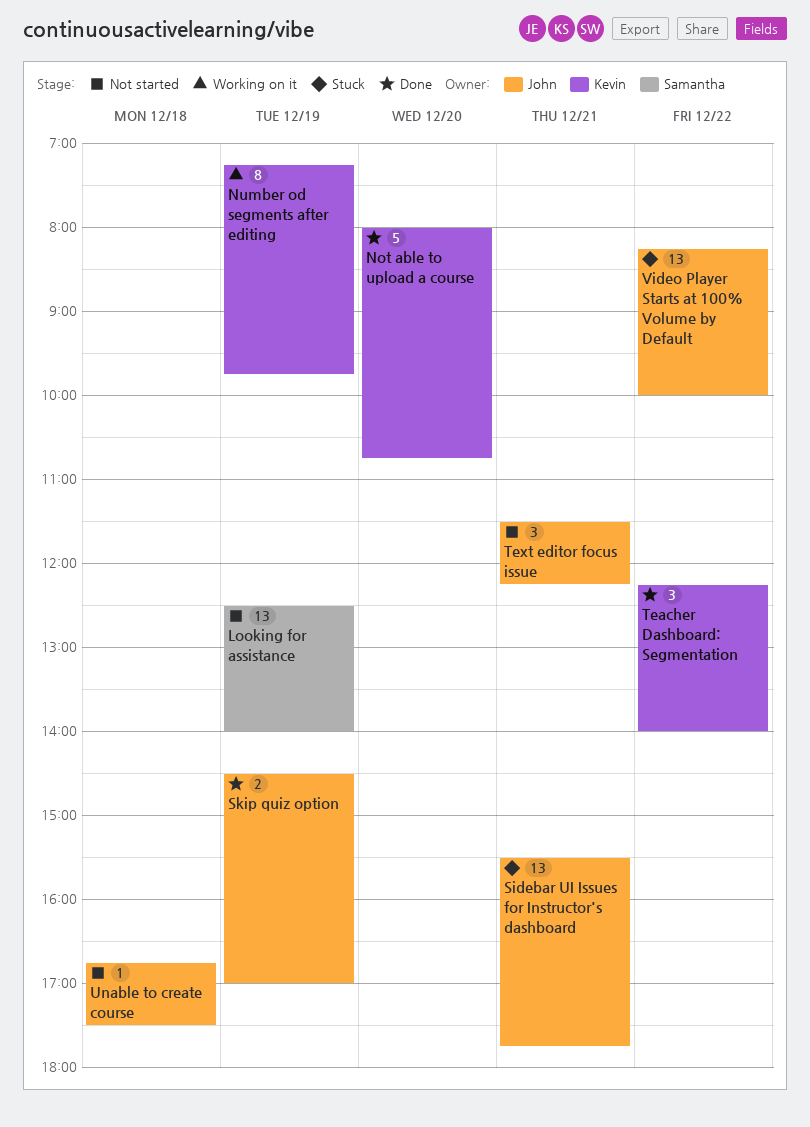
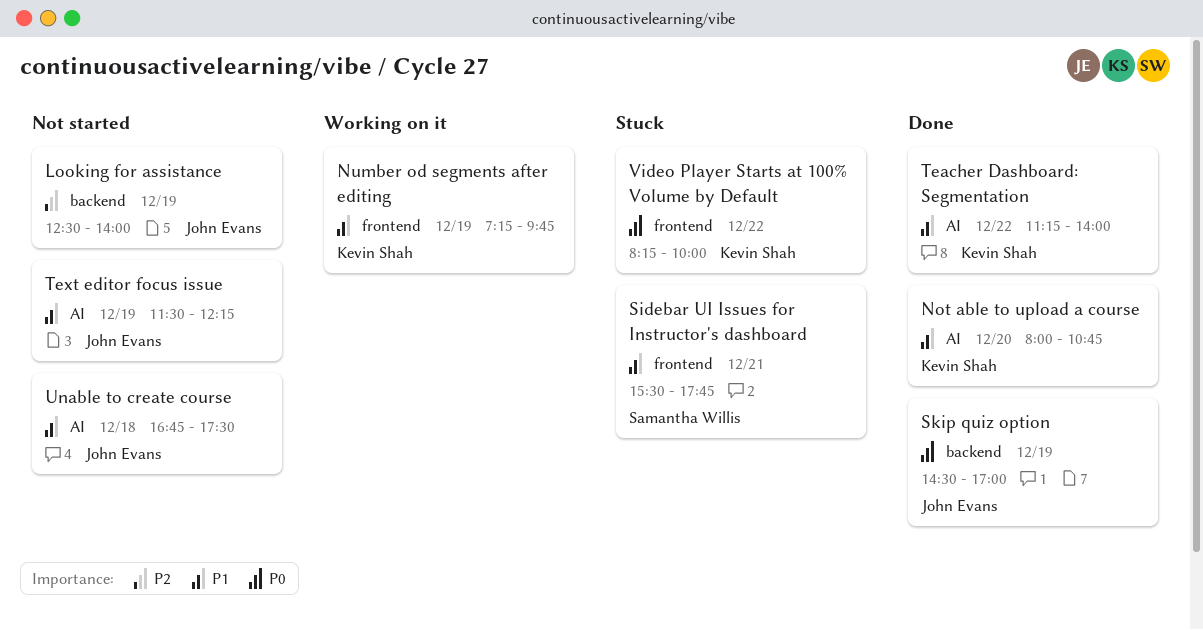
Looking for assistance, owner: Samantha Willis -> John Evans
Sidebar UI Issues for Instructor's dashboard, owner: John Evans -> Samantha Willis
Teacher Dashboard: Segmentation, begins: 12:15 -> 11:15
Text editor focus issue, day: Dec 21 -> Dec 19
Video Player Starts at 100% Volume by Default, owner: John Evans -> Kevin Shah

